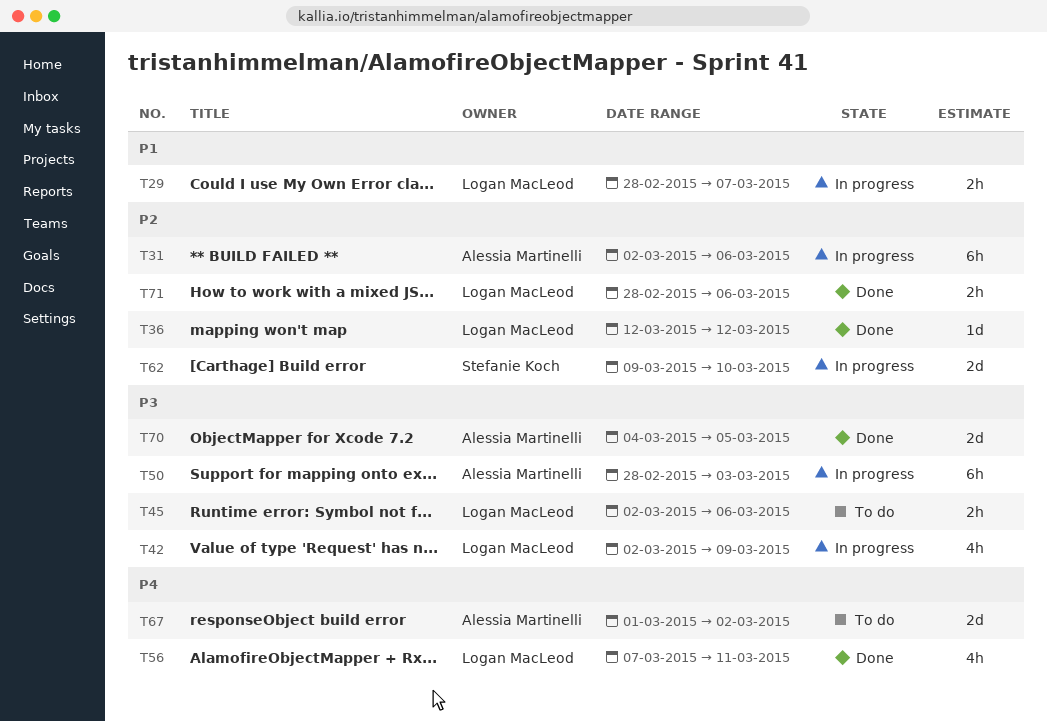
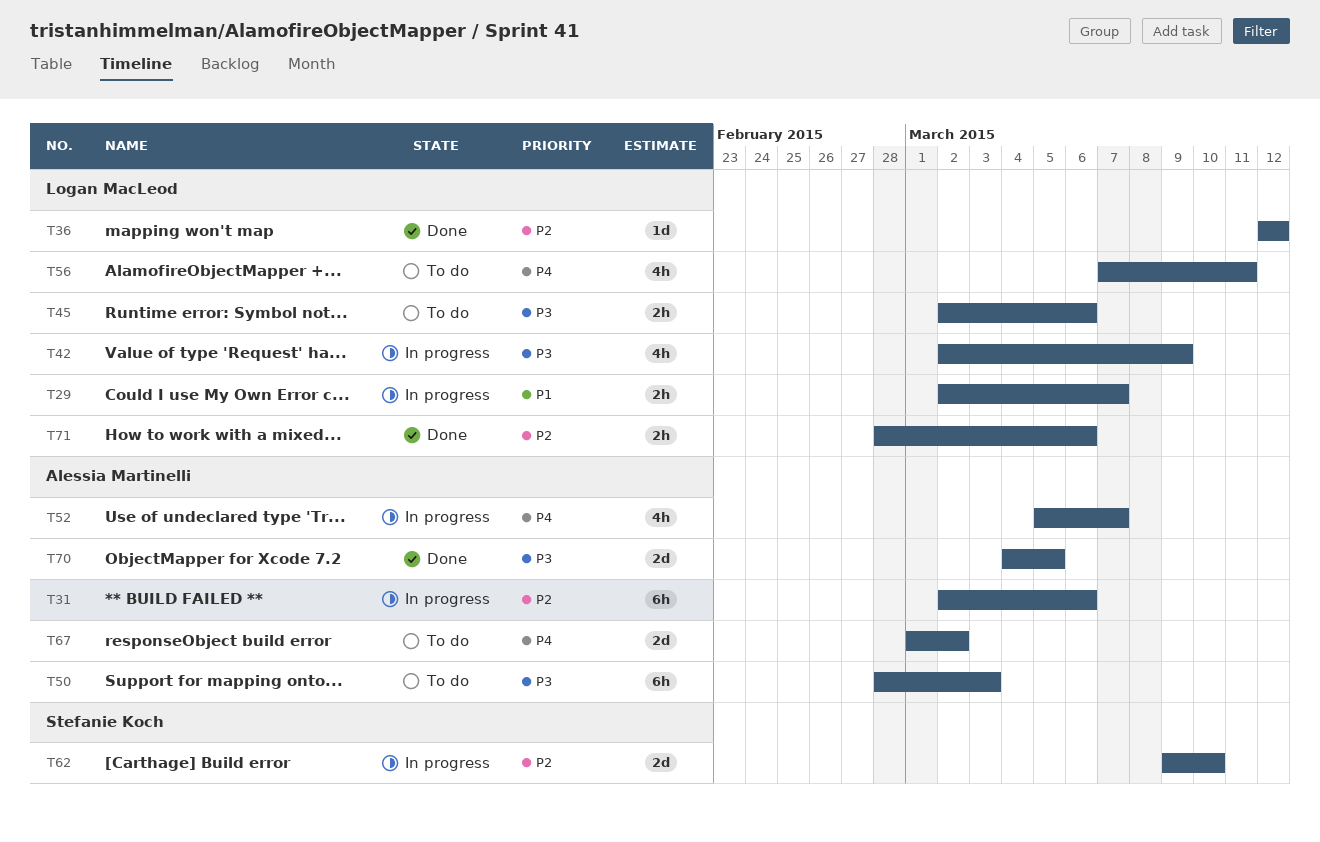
T29, start: Feb 28 -> Mar 2
T50, status: In progress -> To do
T52: none -> present
T56, status: Done -> To do

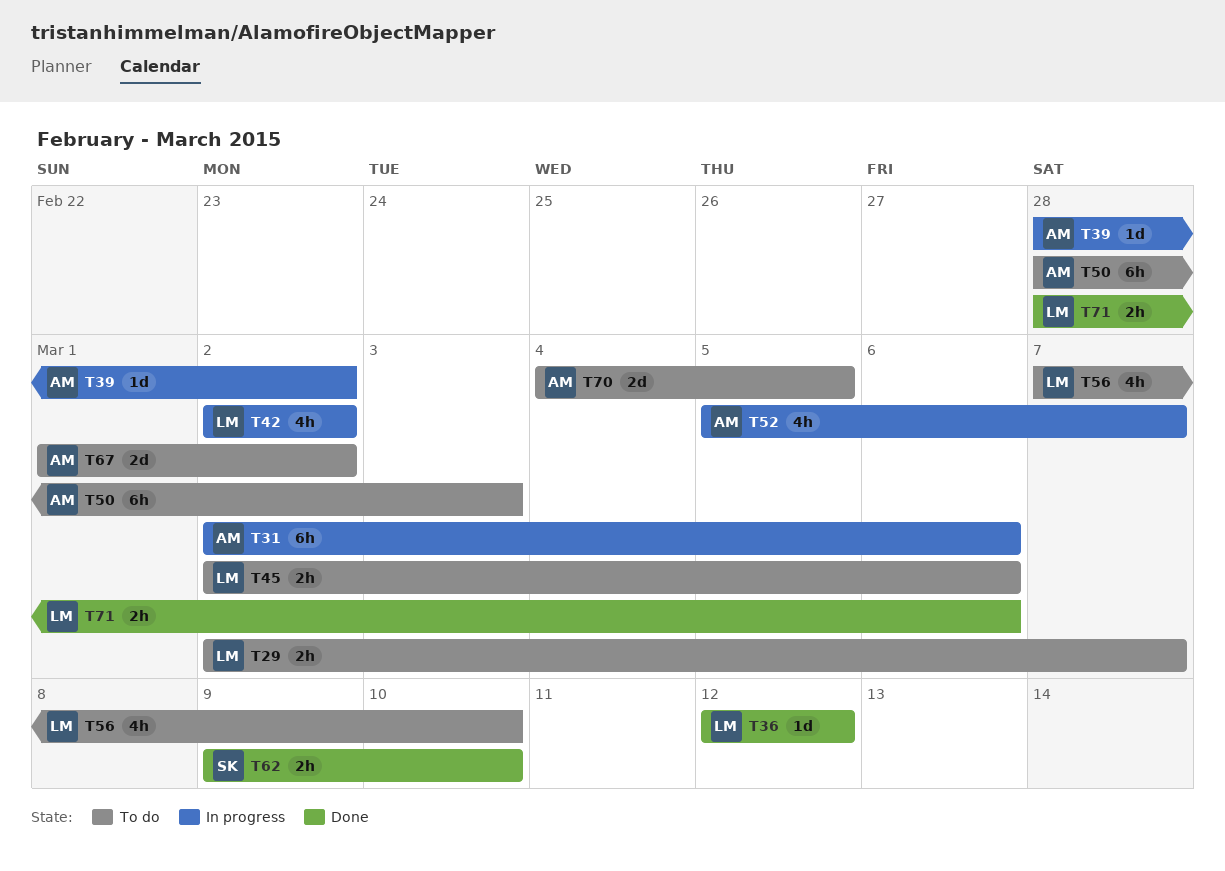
T29, status: In progress -> To do
T39: none -> present
T42, due: Mar 9 -> Mar 2
T56, due: Mar 11 -> Mar 10
T62, status: In progress -> Done
T62, estimate: 2d -> 2h
T70, status: Done -> To do

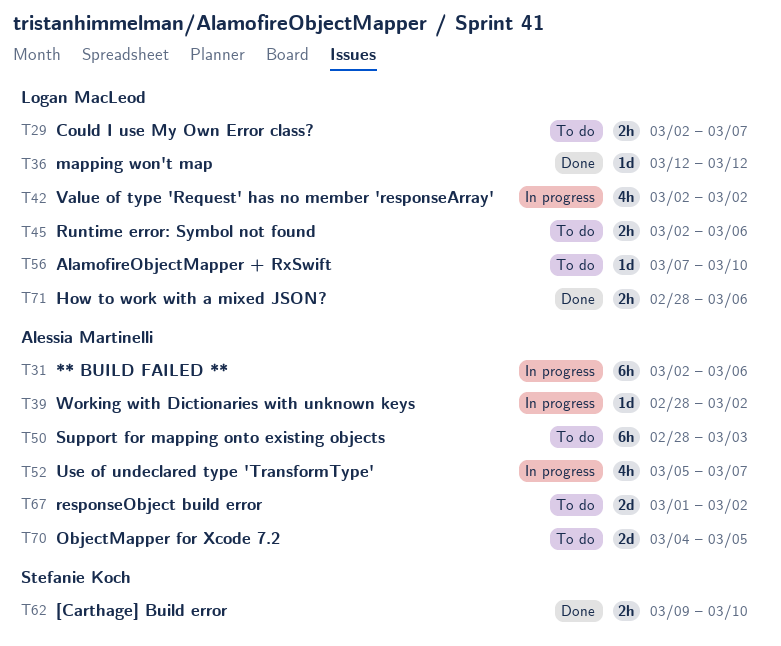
T56, estimate: 4h -> 1d

